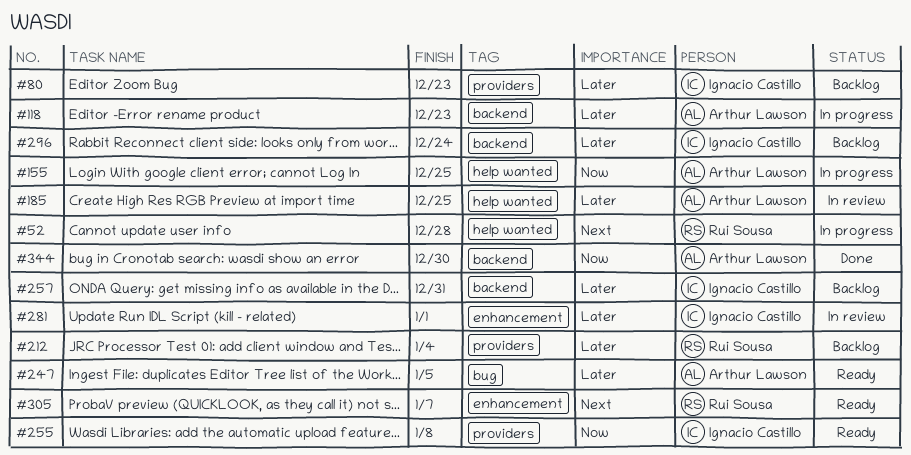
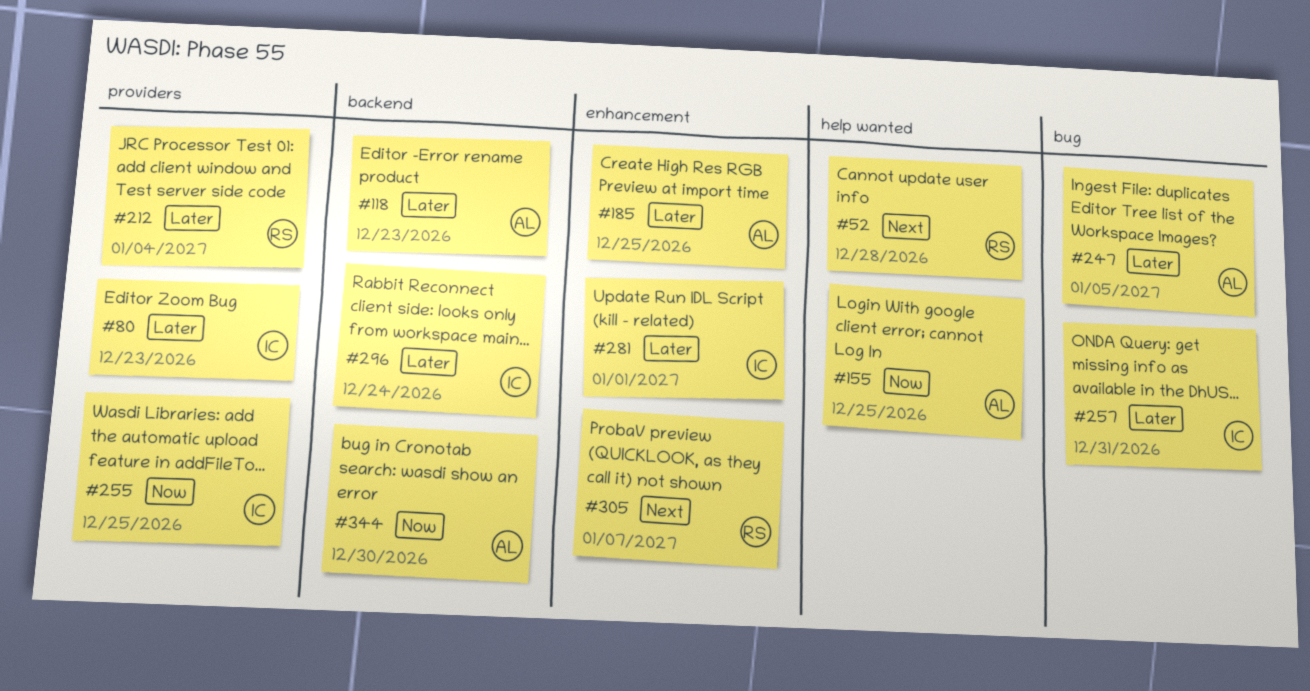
#185, label: help wanted -> enhancement
#255, due: Jan 8 -> Dec 25
#257, label: backend -> bug

